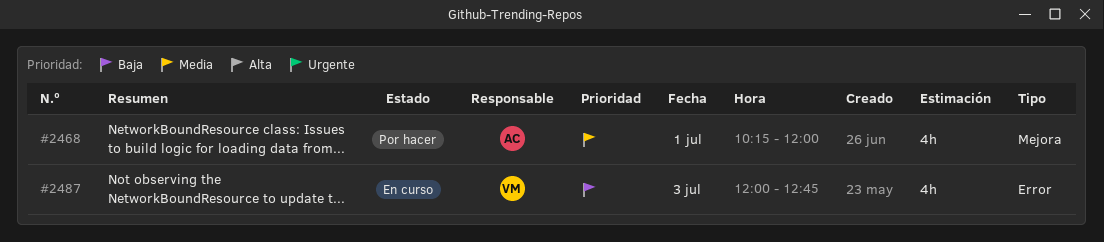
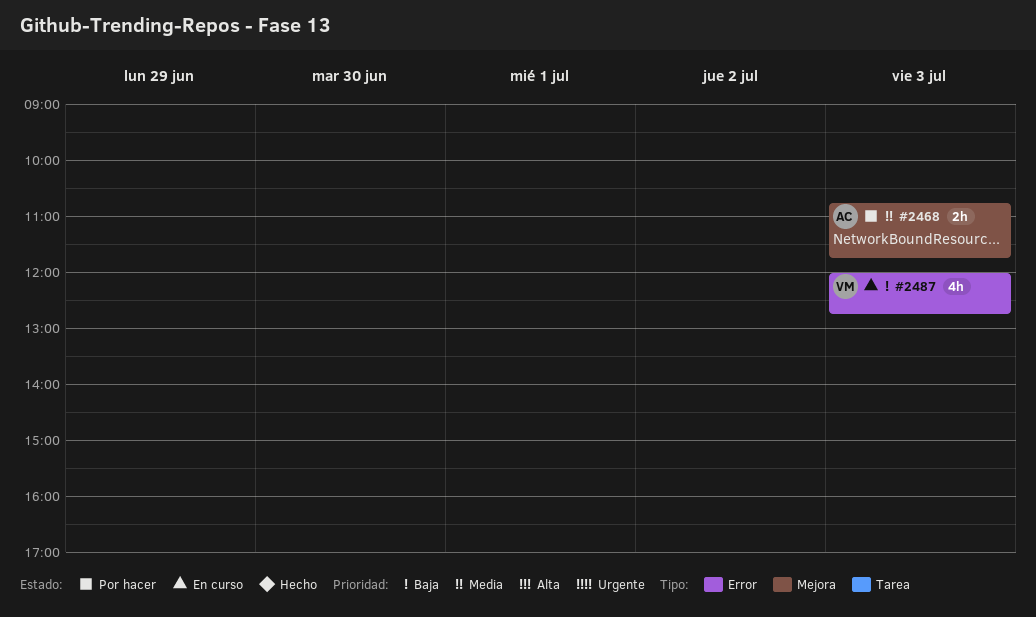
#2468, estimate: 4h -> 2h
#2468, day: Jul 1 -> Jul 3
#2468, begins: 10:15 -> 10:45
#2468, ends: 12:00 -> 11:45

